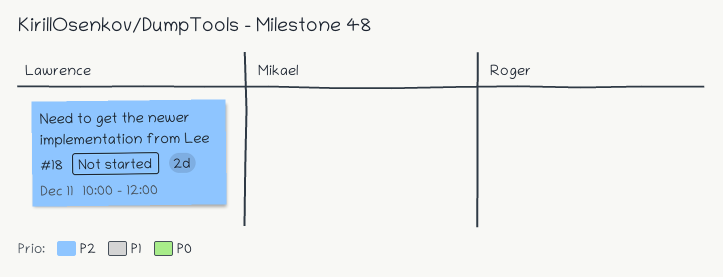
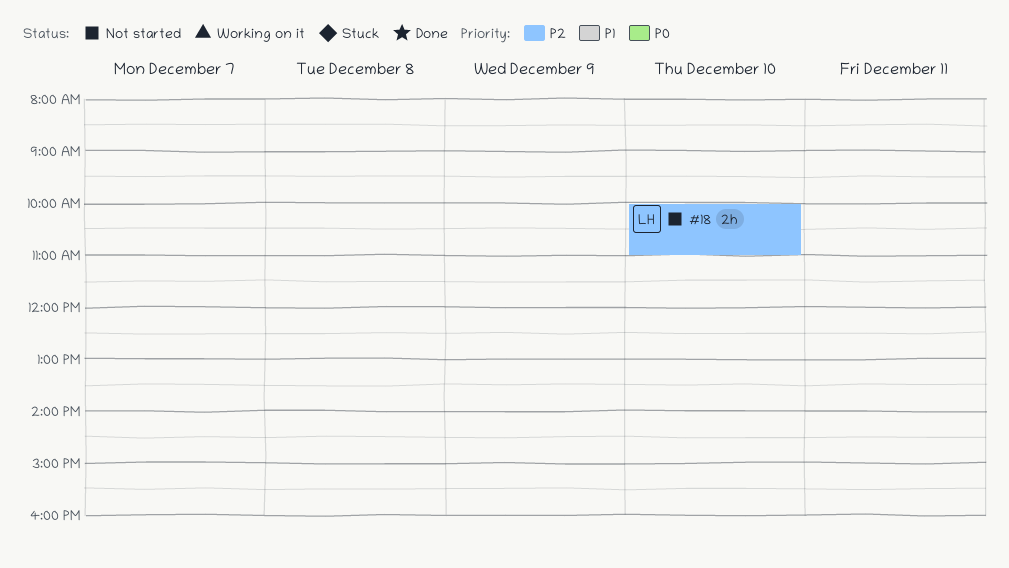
#18, estimate: 2d -> 2h
#18, day: Dec 11 -> Dec 10
#18, ends: 12:00 -> 11:00

